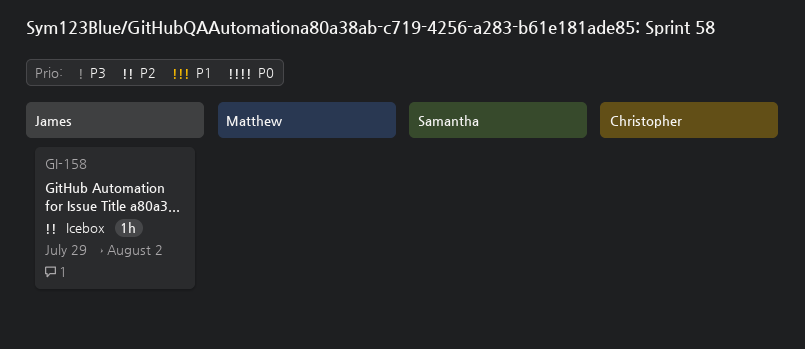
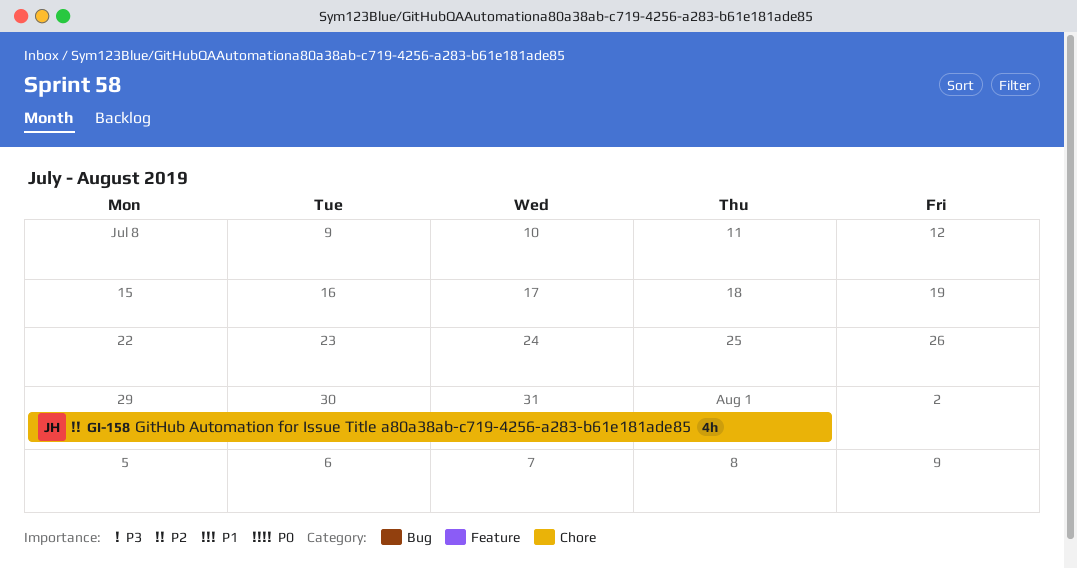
GI-158, estimate: 1h -> 4h
GI-158, due: Aug 2 -> Aug 1

